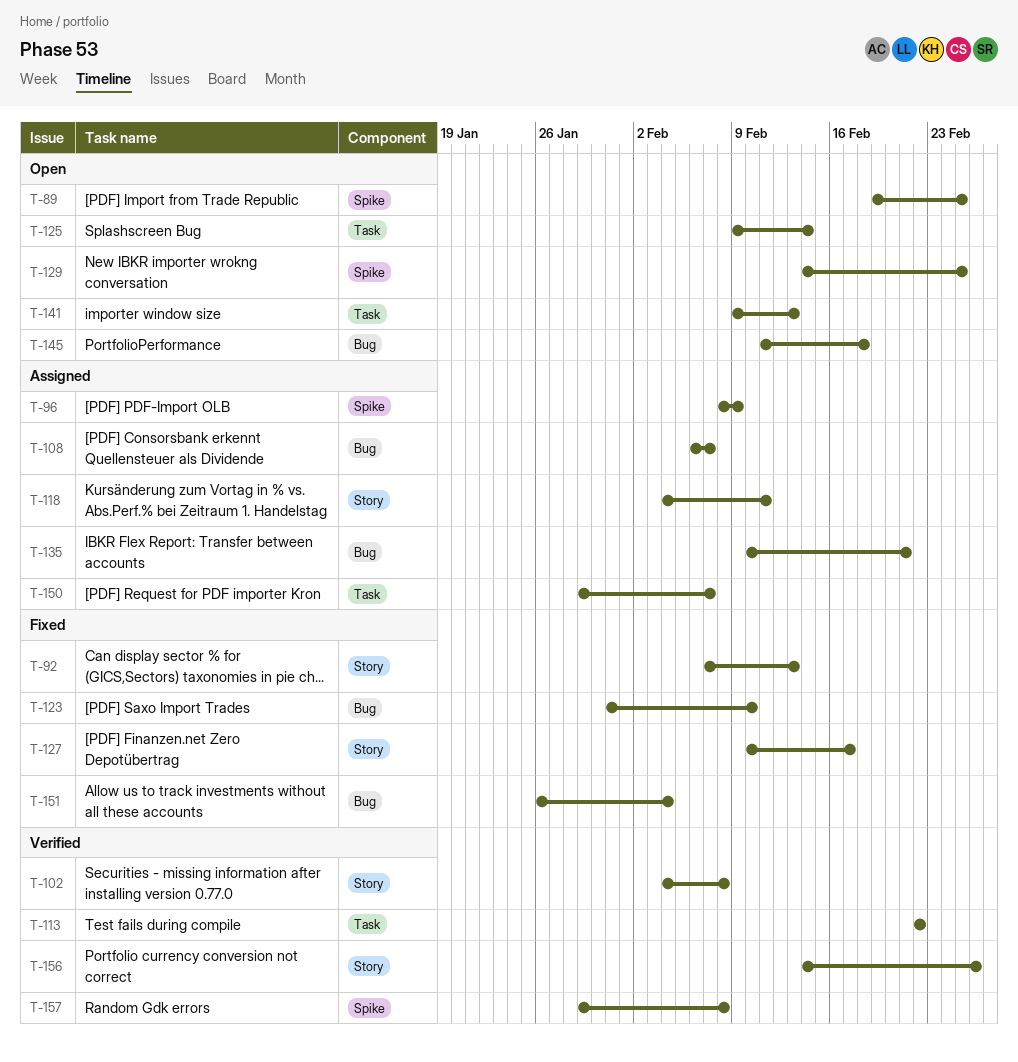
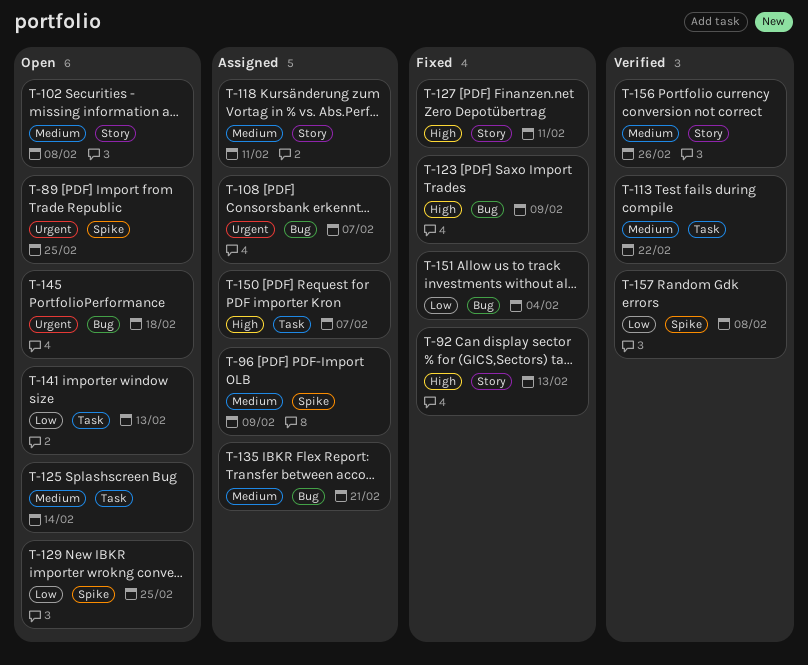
T-102, status: Verified -> Open
T-123, due: Feb 10 -> Feb 9
T-127, due: Feb 17 -> Feb 11

